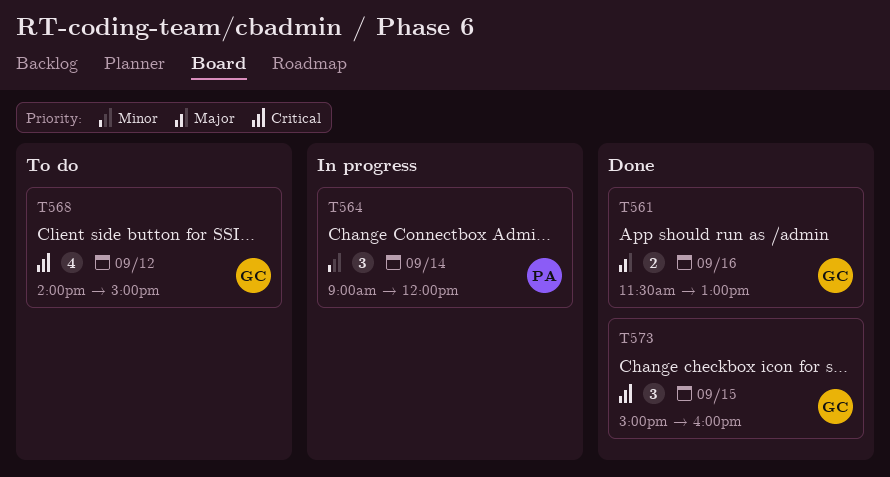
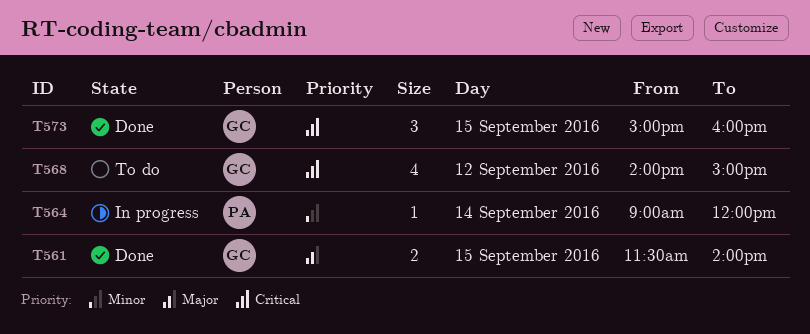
T561, day: Sep 16 -> Sep 15
T561, ends: 13:00 -> 14:00
T564, estimate: 3 -> 1

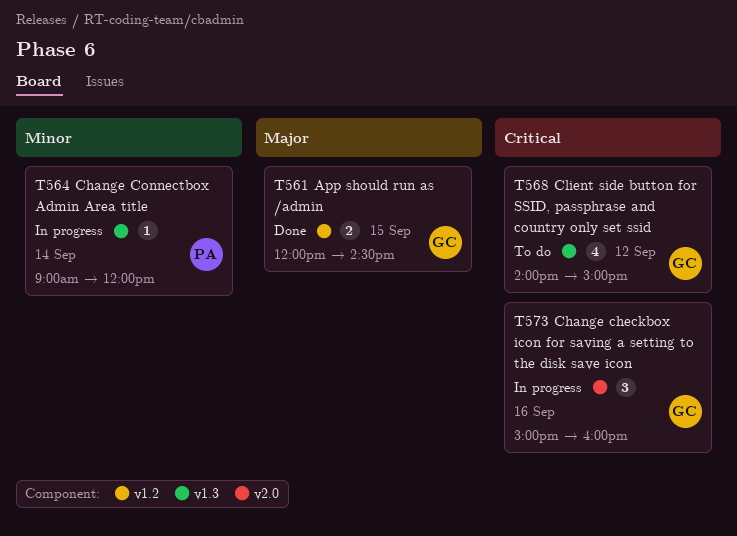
T561, begins: 11:30 -> 12:00
T561, ends: 14:00 -> 14:30
T573, status: Done -> In progress
T573, day: Sep 15 -> Sep 16

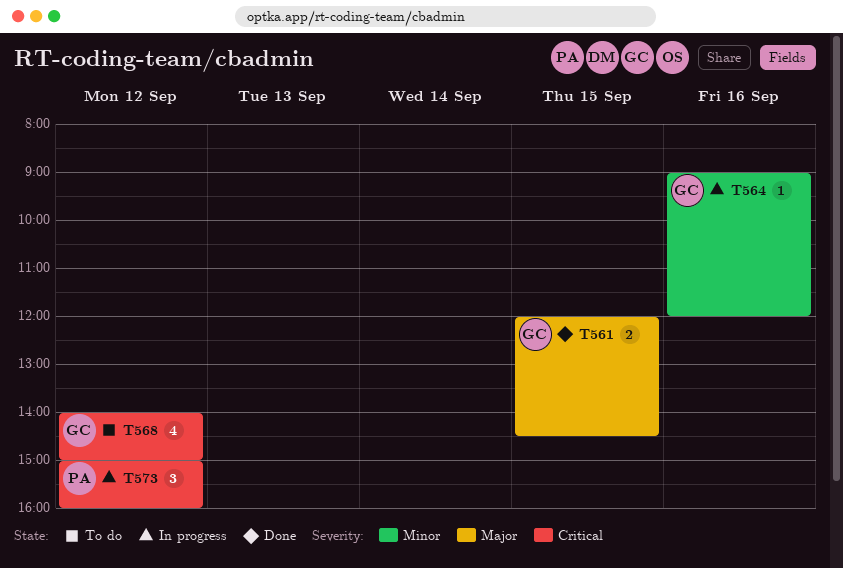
T564, owner: PA -> GC
T564, day: Sep 14 -> Sep 16
T573, owner: GC -> PA
T573, day: Sep 16 -> Sep 12

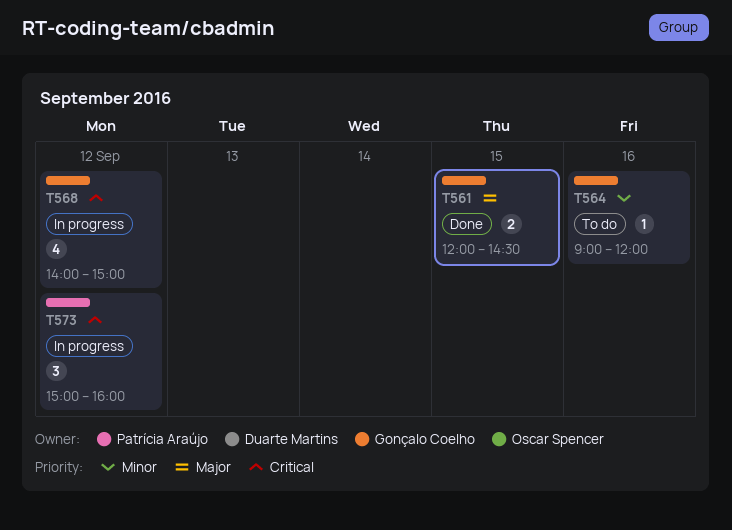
T564, status: In progress -> To do
T568, status: To do -> In progress

